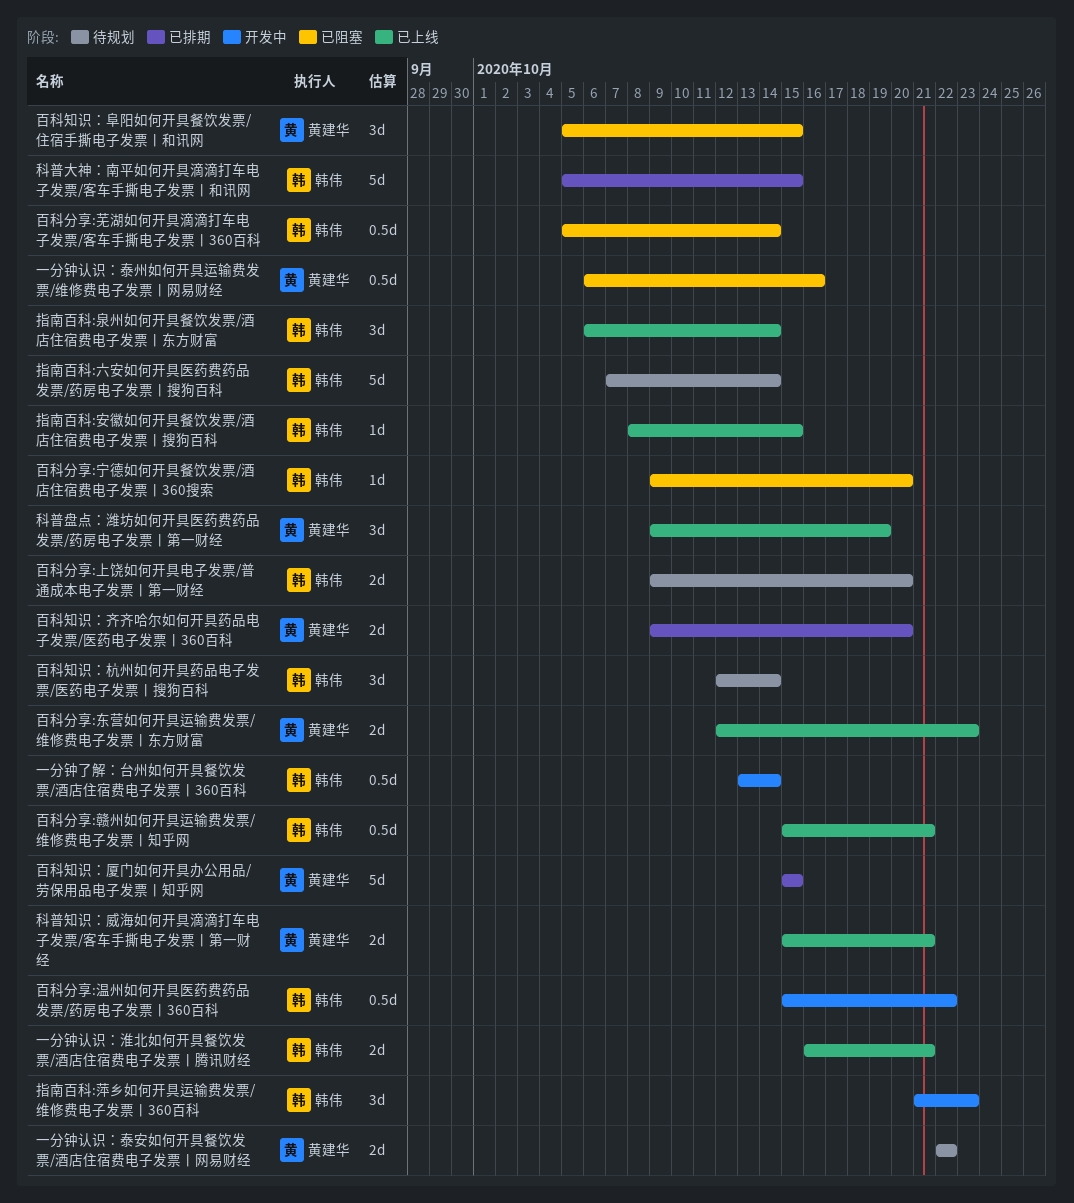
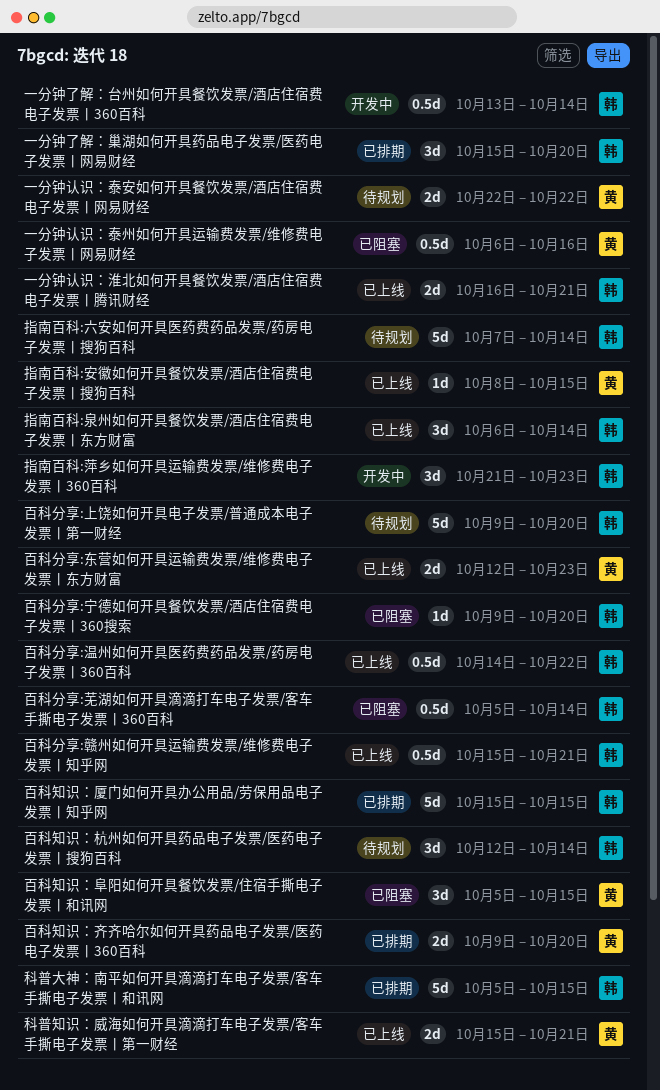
一分钟了解：巢湖如何开具药品电子发票/医药电子发票丨网易财经: none -> present
指南百科:安徽如何开具餐饮发票/酒店住宿费电子发票丨搜狗百科, owner: 韩伟 -> 黄建华
百科分享:上饶如何开具电子发票/普通成本电子发票丨第一财经, estimate: 2d -> 5d
百科分享:温州如何开具医药费药品发票/药房电子发票丨360百科, status: 开发中 -> 已上线
百科分享:温州如何开具医药费药品发票/药房电子发票丨360百科, start: Oct 15 -> Oct 14
百科知识：厦门如何开具办公用品/劳保用品电子发票丨知乎网, owner: 黄建华 -> 韩伟
科普盘点：潍坊如何开具医药费药品发票/药房电子发票丨第一财经: present -> none

